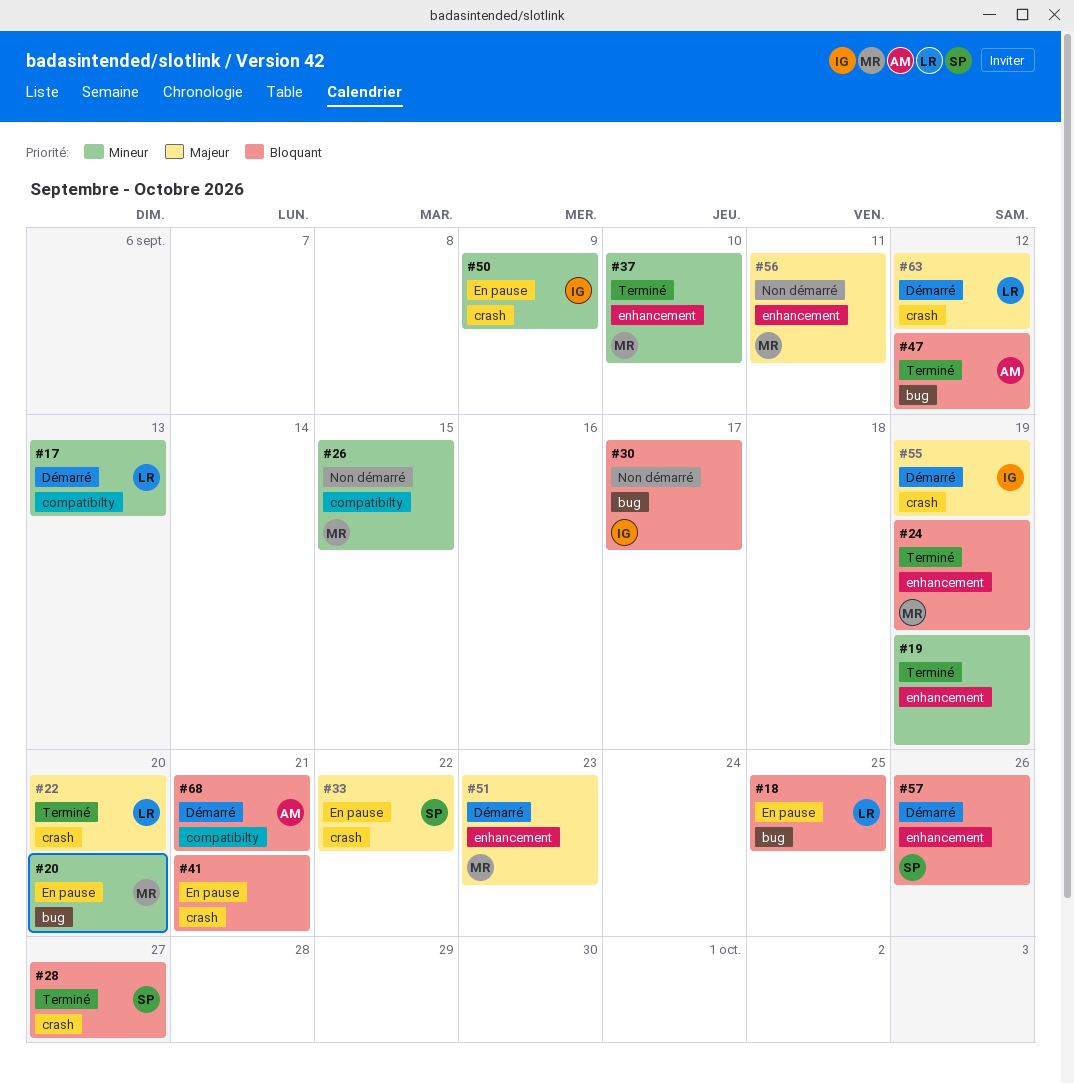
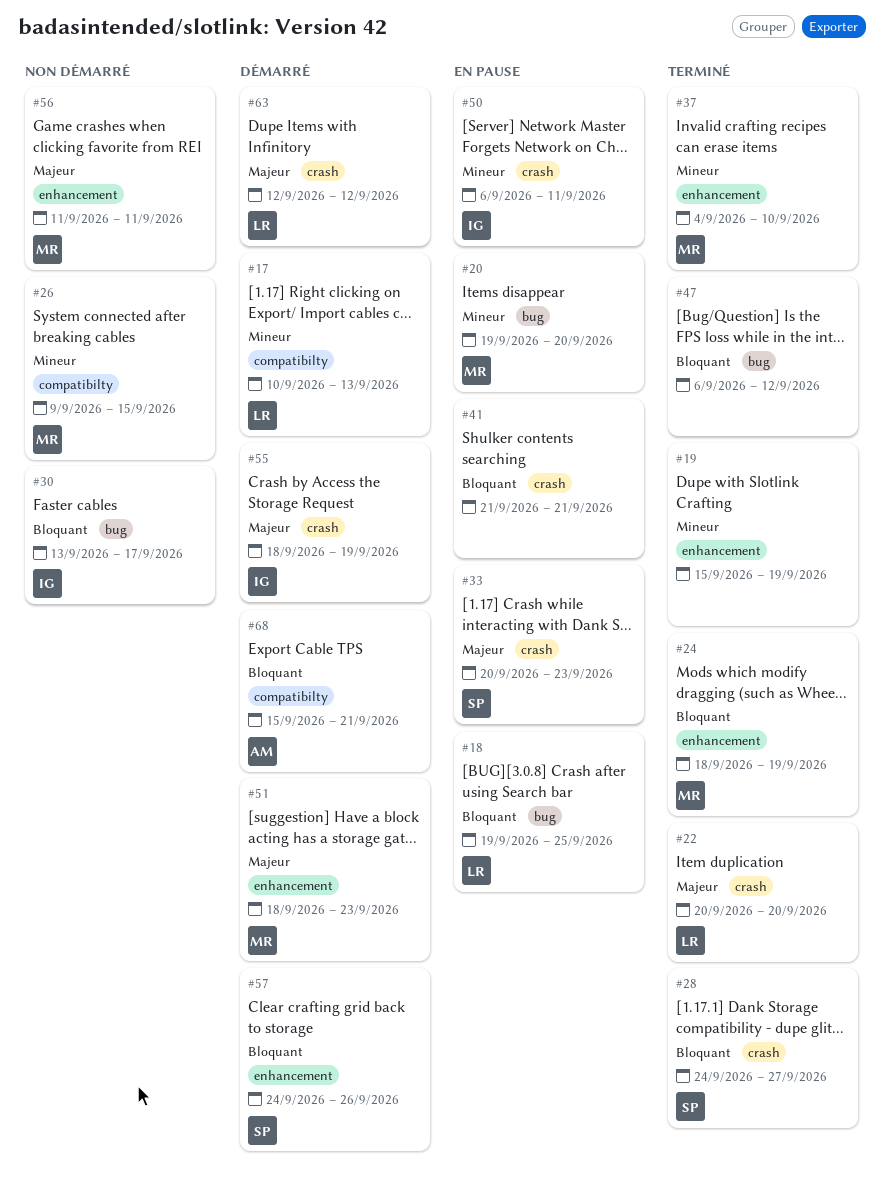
#33, due: Sep 22 -> Sep 23
#47, owner: AM -> none
#50, due: Sep 9 -> Sep 11

